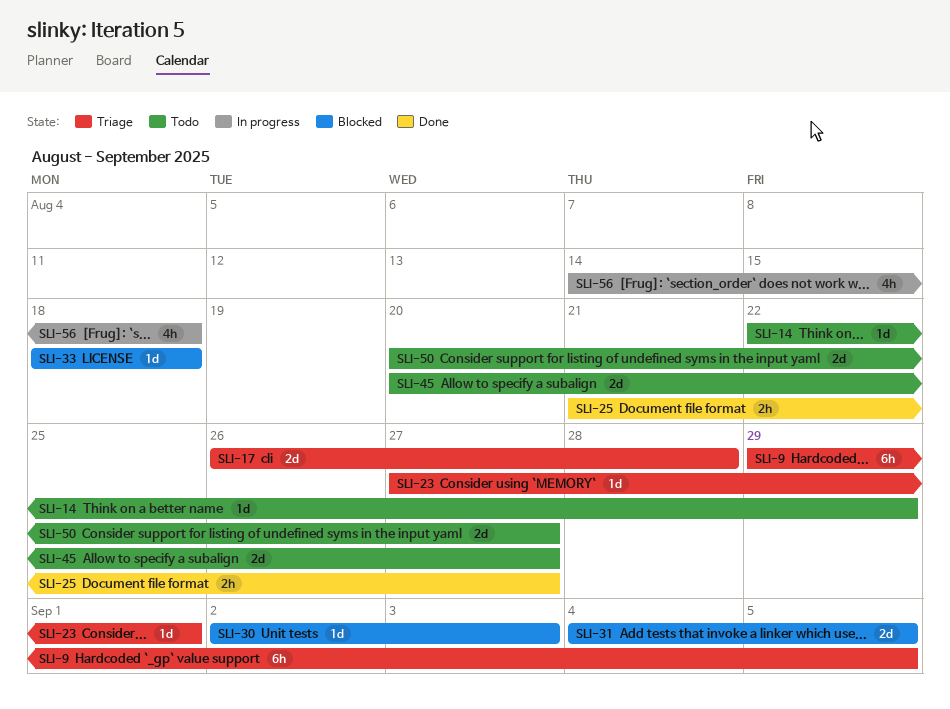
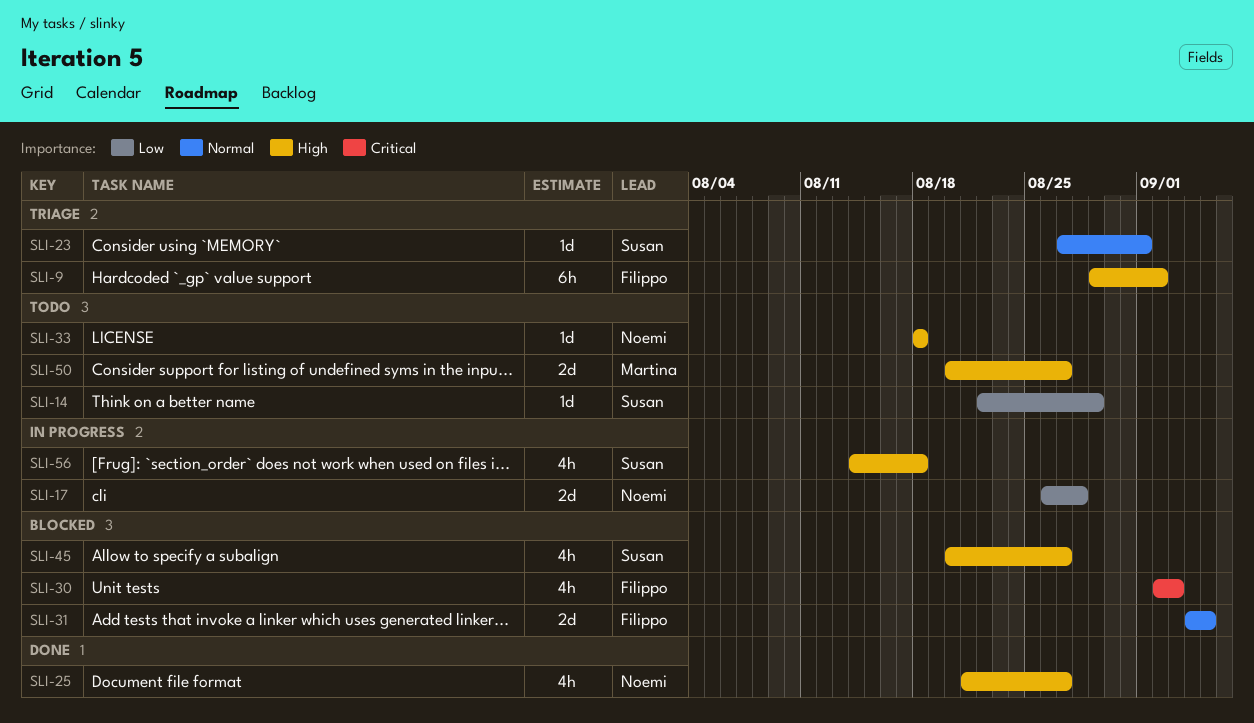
SLI-9, due: Sep 5 -> Sep 2
SLI-17, status: Triage -> In progress
SLI-25, estimate: 2h -> 4h
SLI-30, estimate: 1d -> 4h
SLI-33, status: Blocked -> Todo
SLI-45, status: Todo -> Blocked
SLI-45, estimate: 2d -> 4h

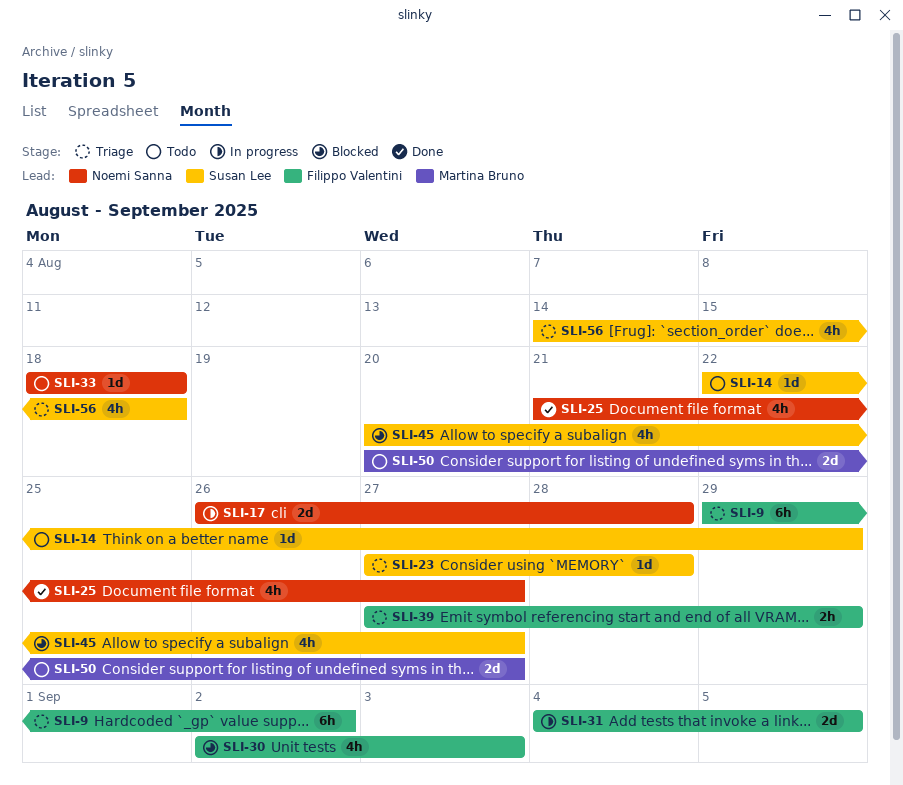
SLI-23, due: Sep 1 -> Aug 28
SLI-31, status: Blocked -> In progress
SLI-39: none -> present
SLI-56, status: In progress -> Triage

